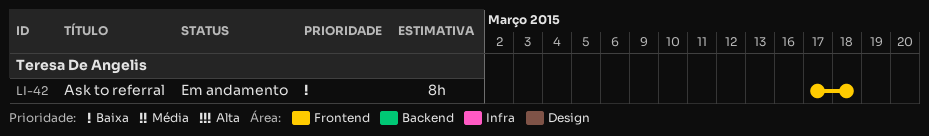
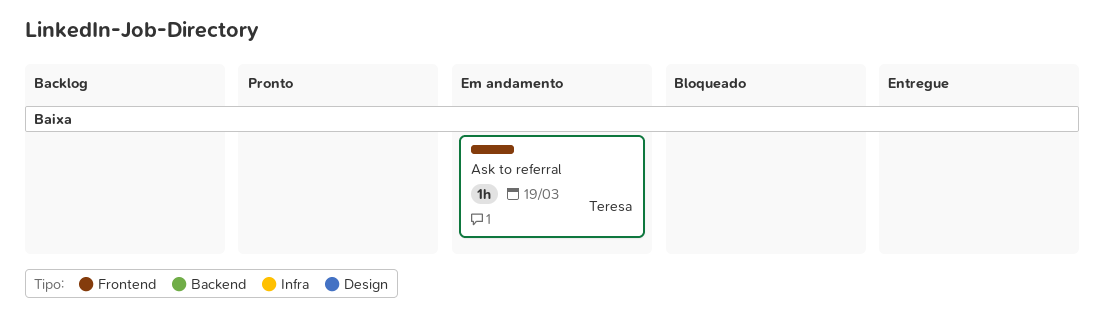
Ask to referral, estimate: 8h -> 1h
Ask to referral, due: Mar 18 -> Mar 19

